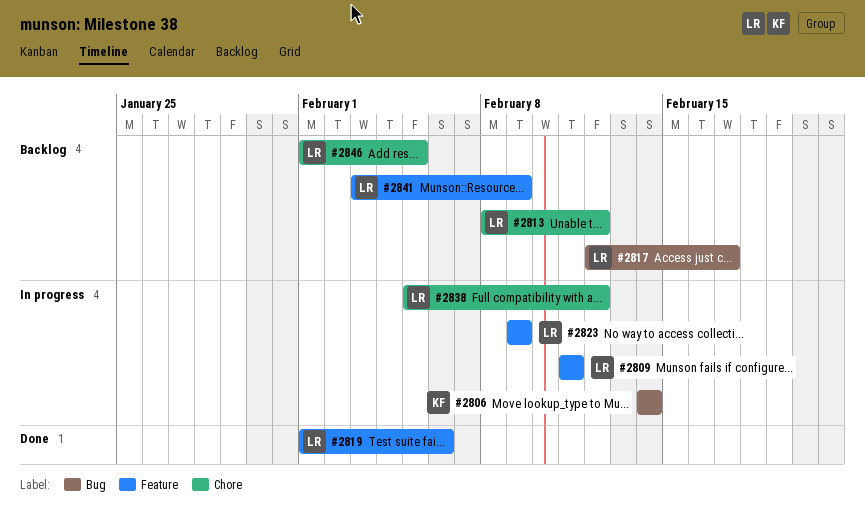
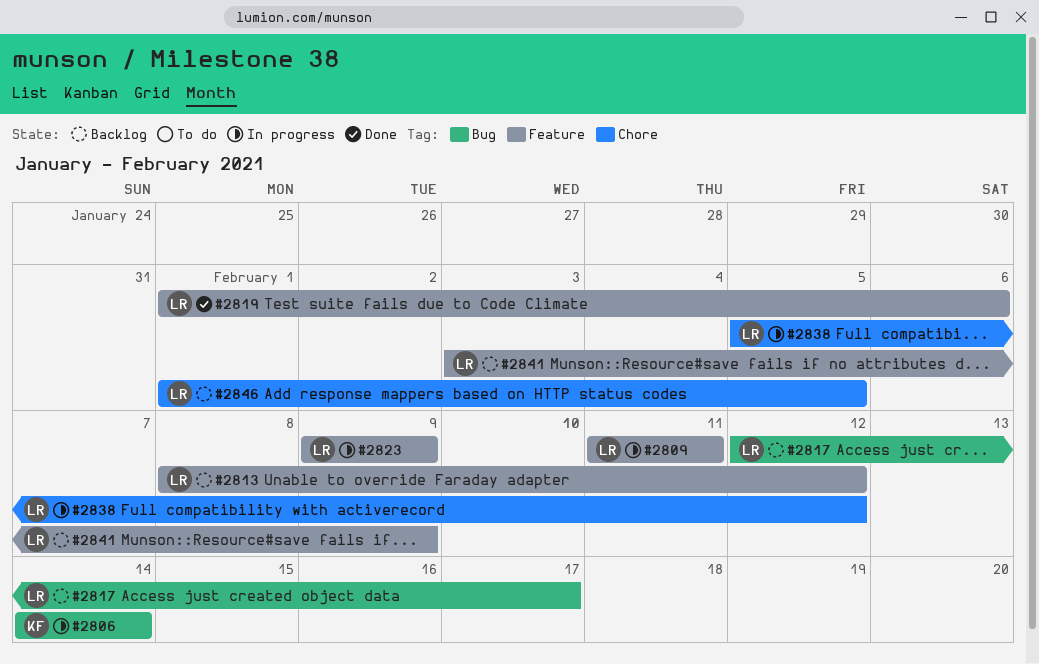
#2813, label: Chore -> Feature

